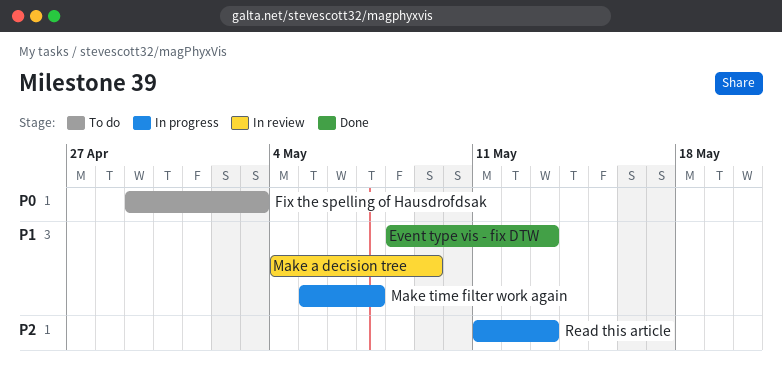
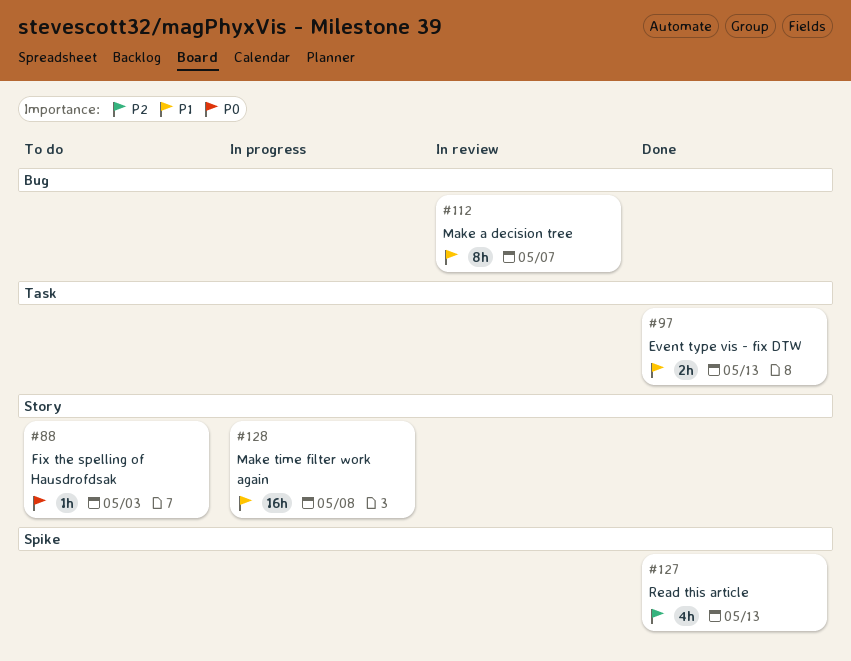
Make a decision tree, due: May 9 -> May 7
Make time filter work again, due: May 7 -> May 8
Read this article, status: In progress -> Done

